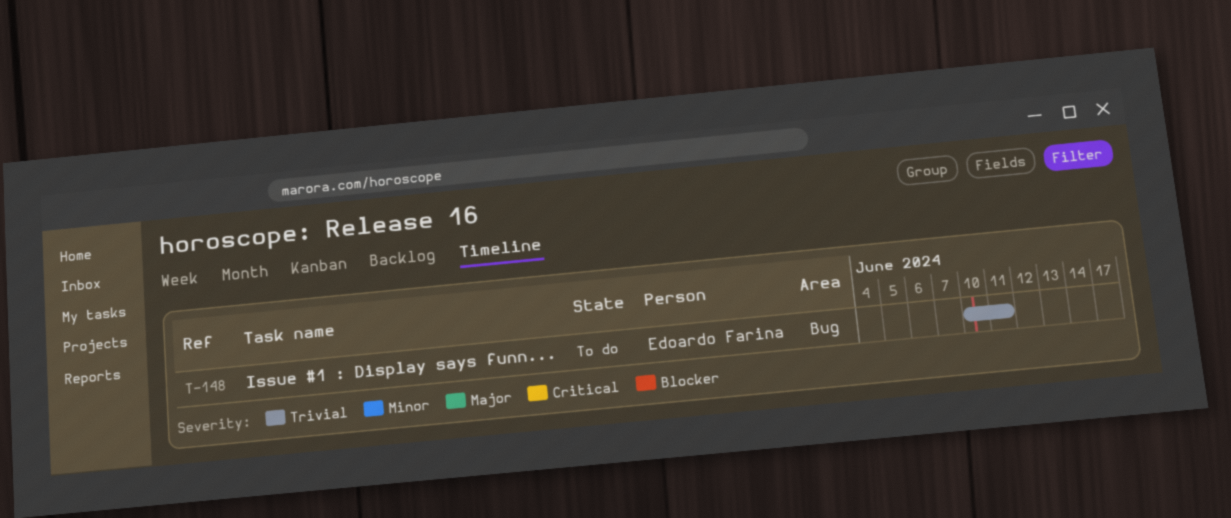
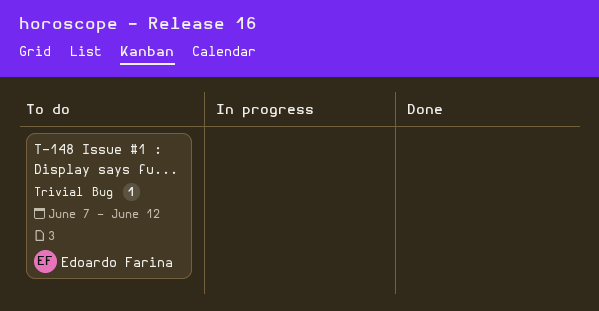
T-148, start: Jun 10 -> Jun 7
T-148, due: Jun 11 -> Jun 12

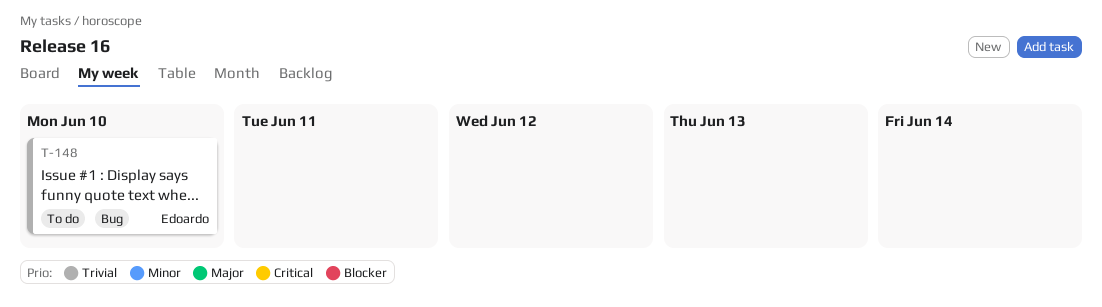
T-148, due: Jun 12 -> Jun 10

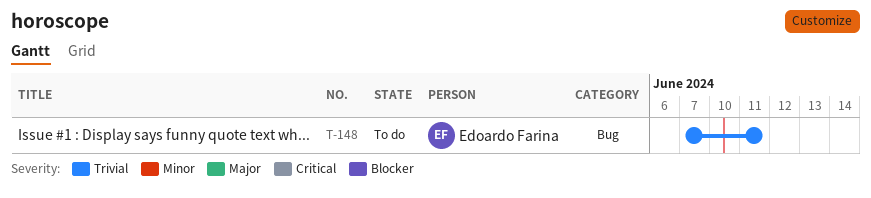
T-148, due: Jun 10 -> Jun 11

